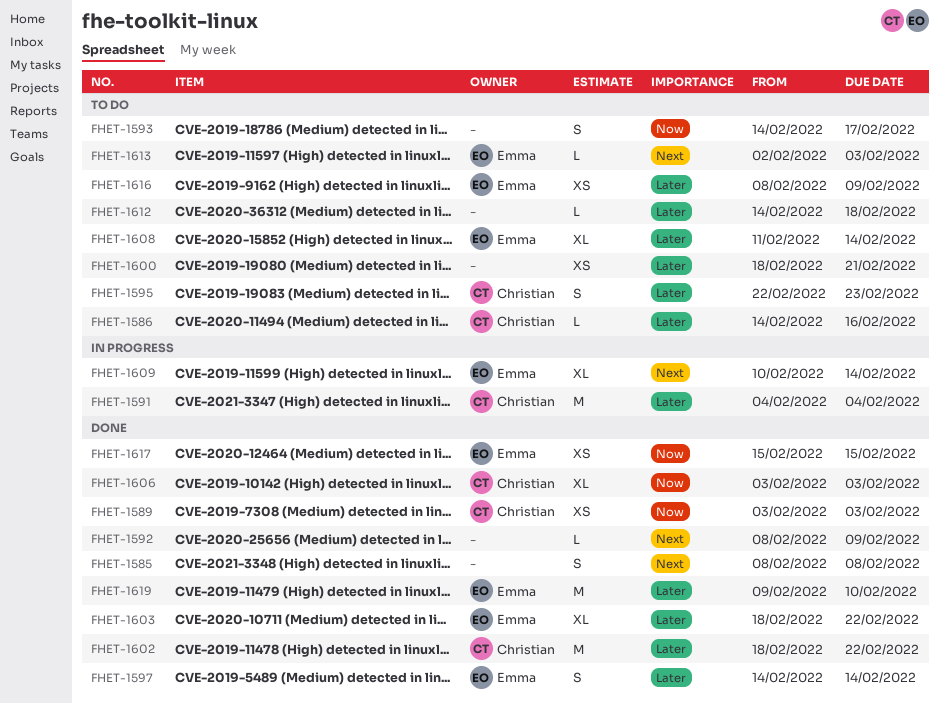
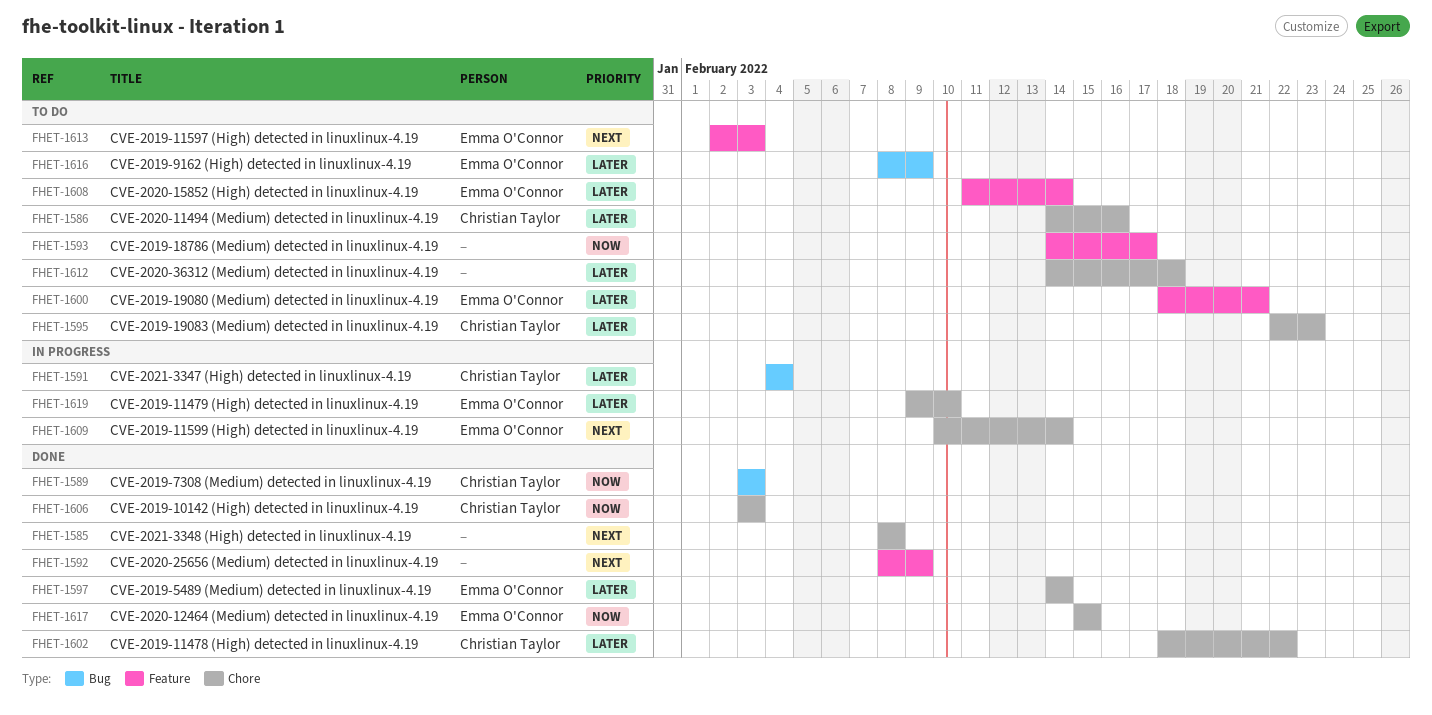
FHET-1600, owner: none -> Emma O'Connor
FHET-1603: present -> none
FHET-1619, status: Done -> In progress

